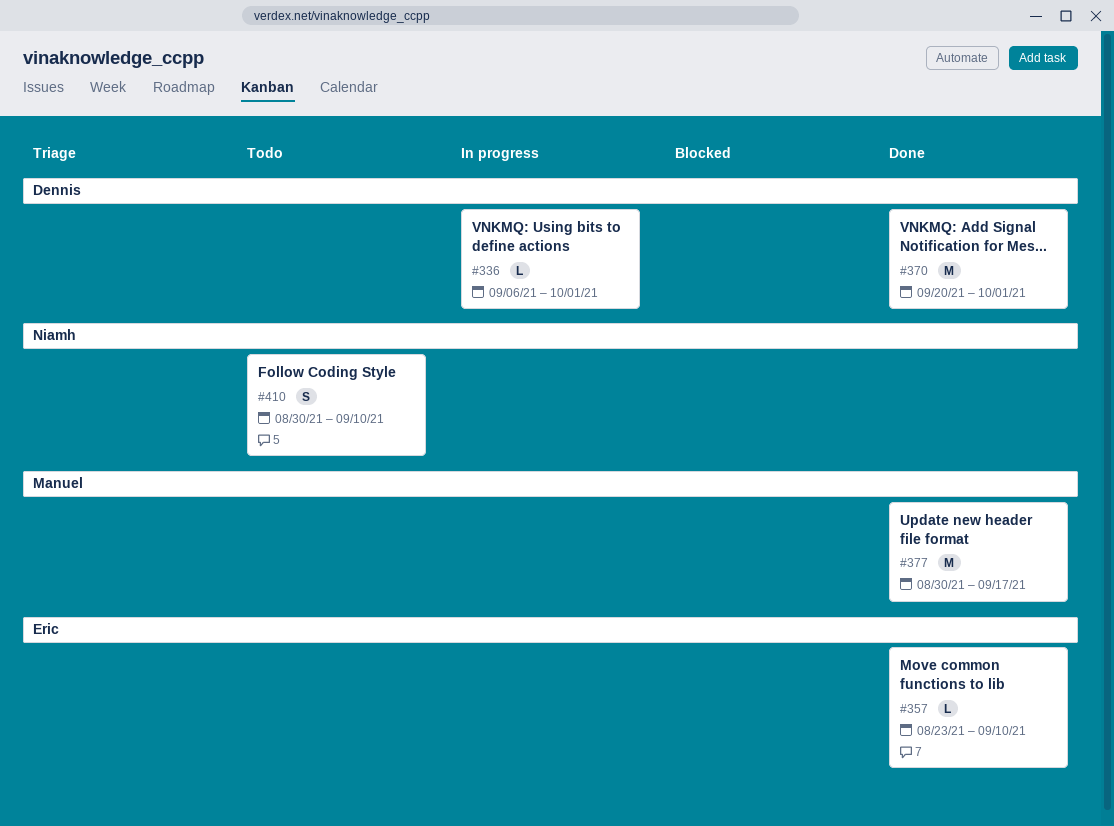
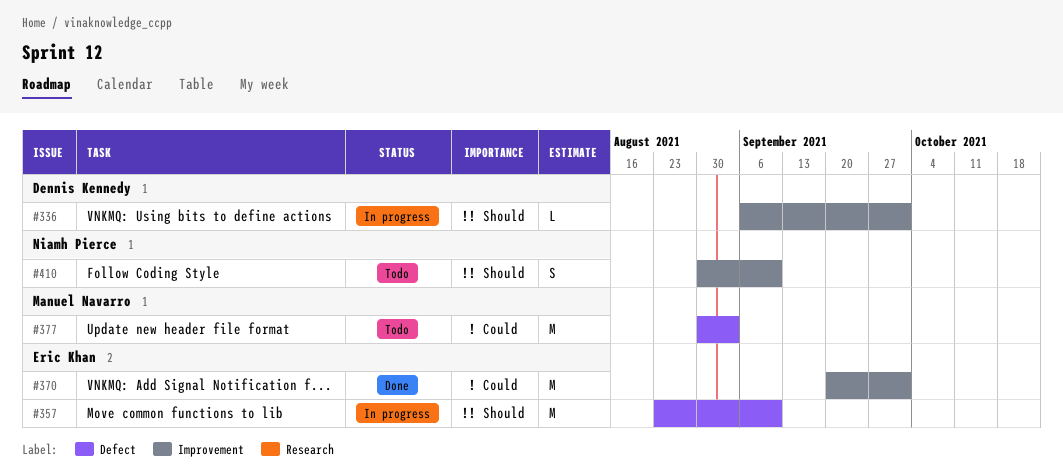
#357, status: Done -> In progress
#357, estimate: L -> M
#370, owner: Dennis Kennedy -> Eric Khan
#377, status: Done -> Todo
#377, due: Sep 17 -> Sep 3

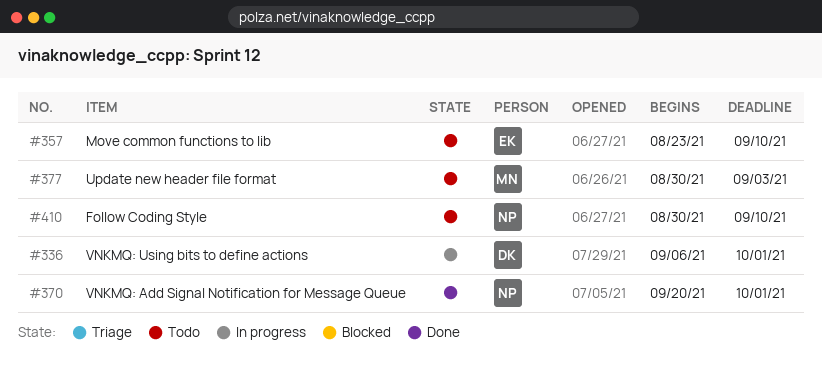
#357, status: In progress -> Todo
#370, owner: Eric Khan -> Niamh Pierce

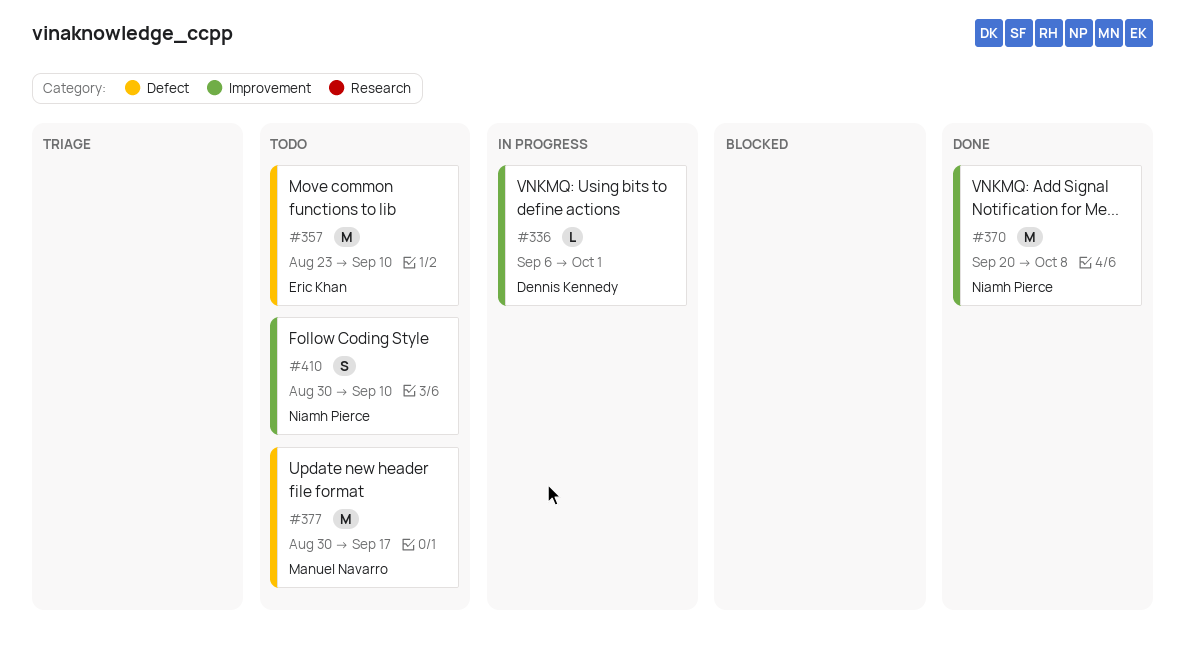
#370, due: Oct 1 -> Oct 8
#377, due: Sep 3 -> Sep 17

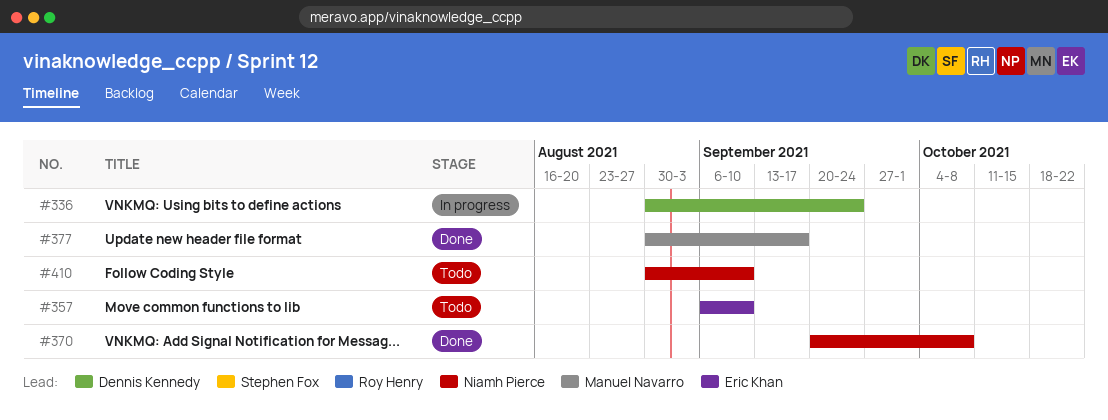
#336, start: Sep 6 -> Aug 30
#336, due: Oct 1 -> Sep 24
#357, start: Aug 23 -> Sep 6
#377, status: Todo -> Done

